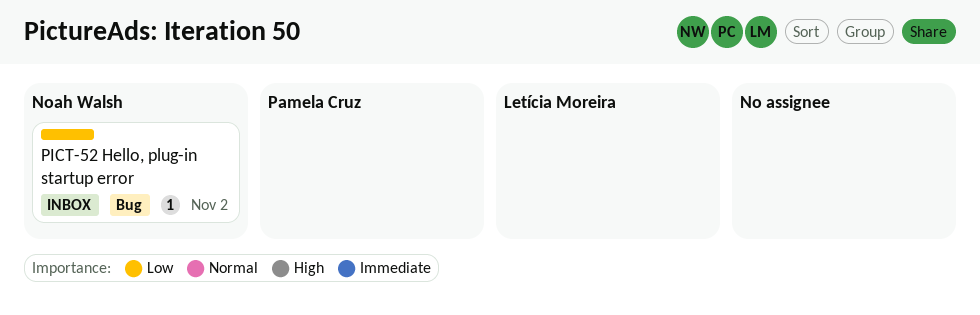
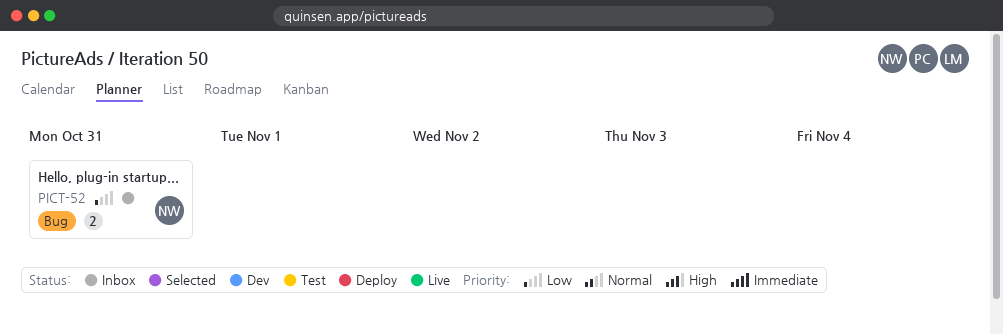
PICT-52, estimate: 1 -> 2
PICT-52, due: Nov 2 -> Oct 31

